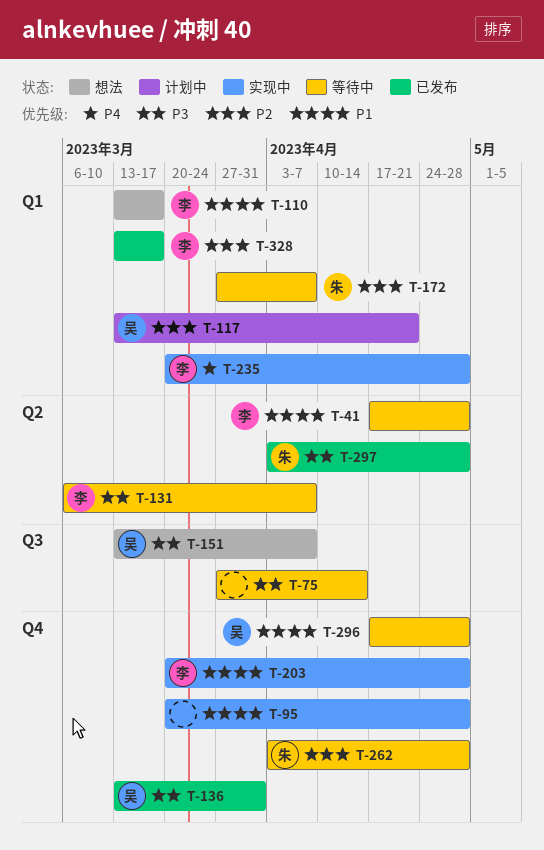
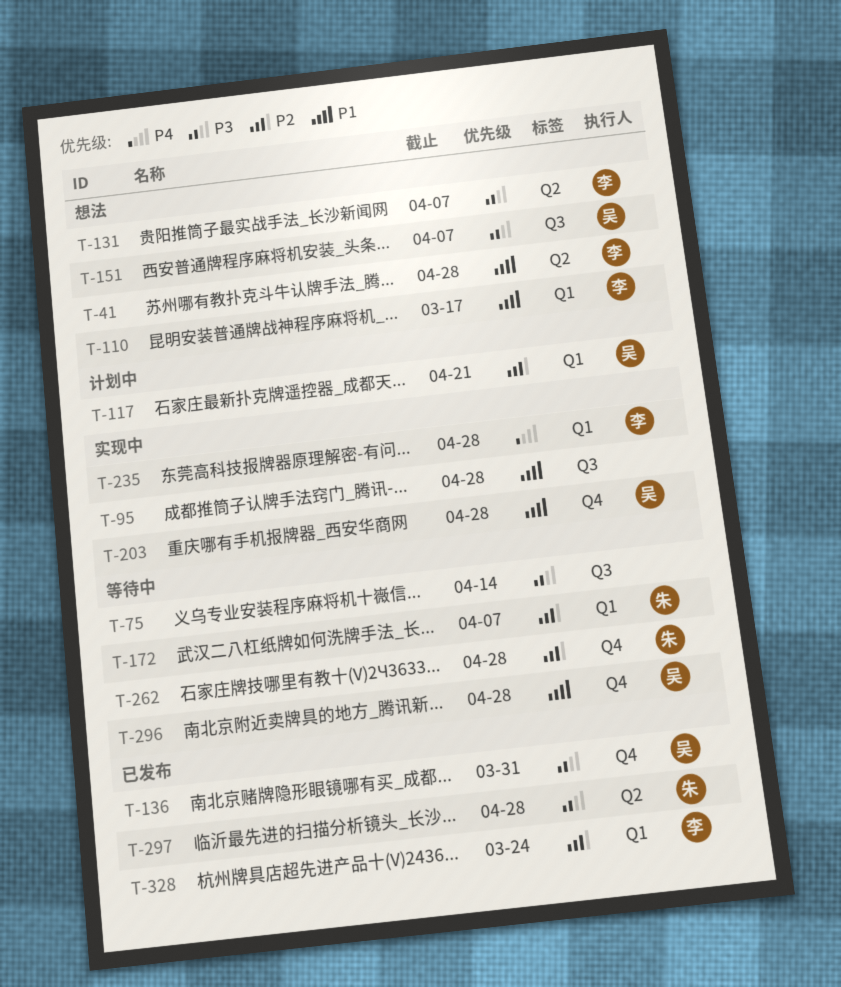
T-41, status: 等待中 -> 想法
T-95, label: Q4 -> Q3
T-131, status: 等待中 -> 想法
T-203, owner: 李 -> 吴
T-328, due: Mar 17 -> Mar 24

